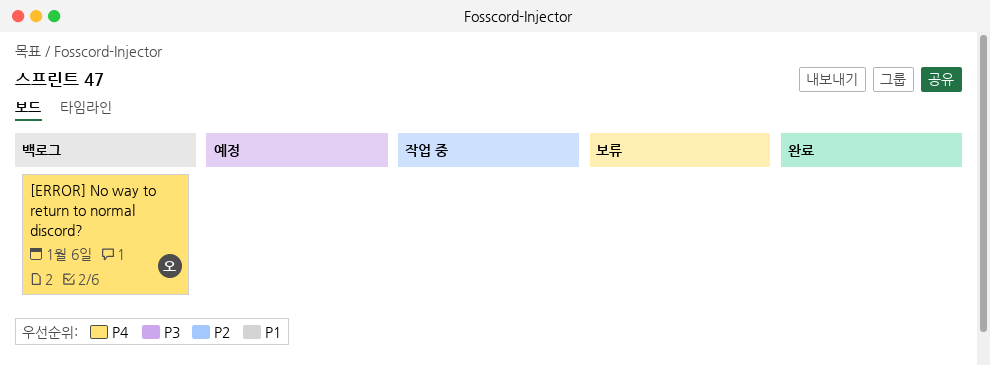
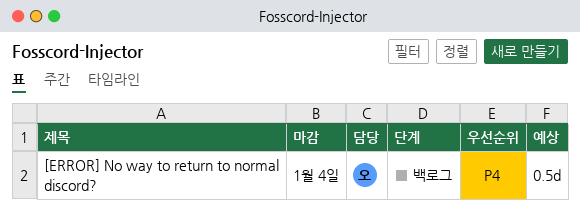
[ERROR] No way to return to normal discord?, due: Jan 6 -> Jan 4

